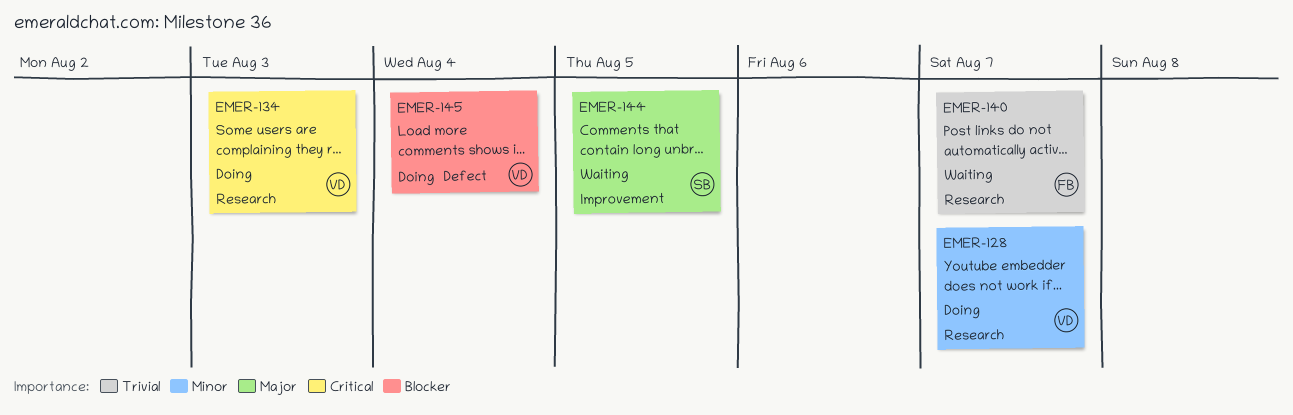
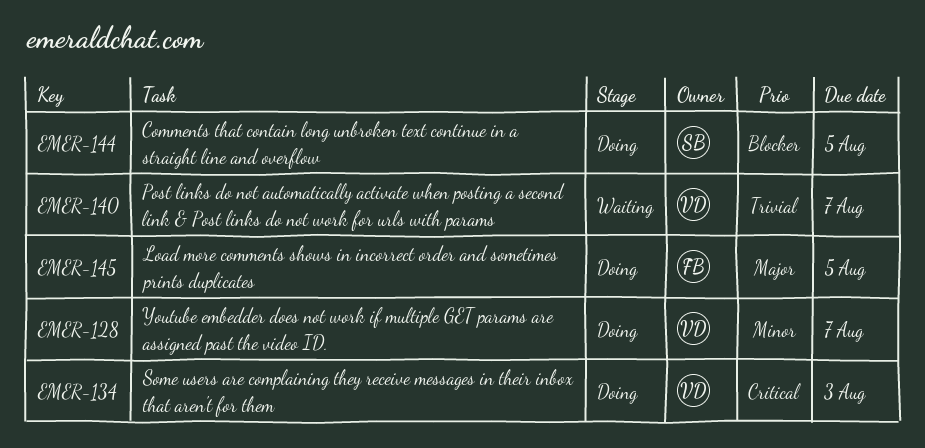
EMER-140, owner: FB -> VD
EMER-144, status: Waiting -> Doing
EMER-144, priority: Major -> Blocker
EMER-145, owner: VD -> FB
EMER-145, priority: Blocker -> Major
EMER-145, due: Aug 4 -> Aug 5

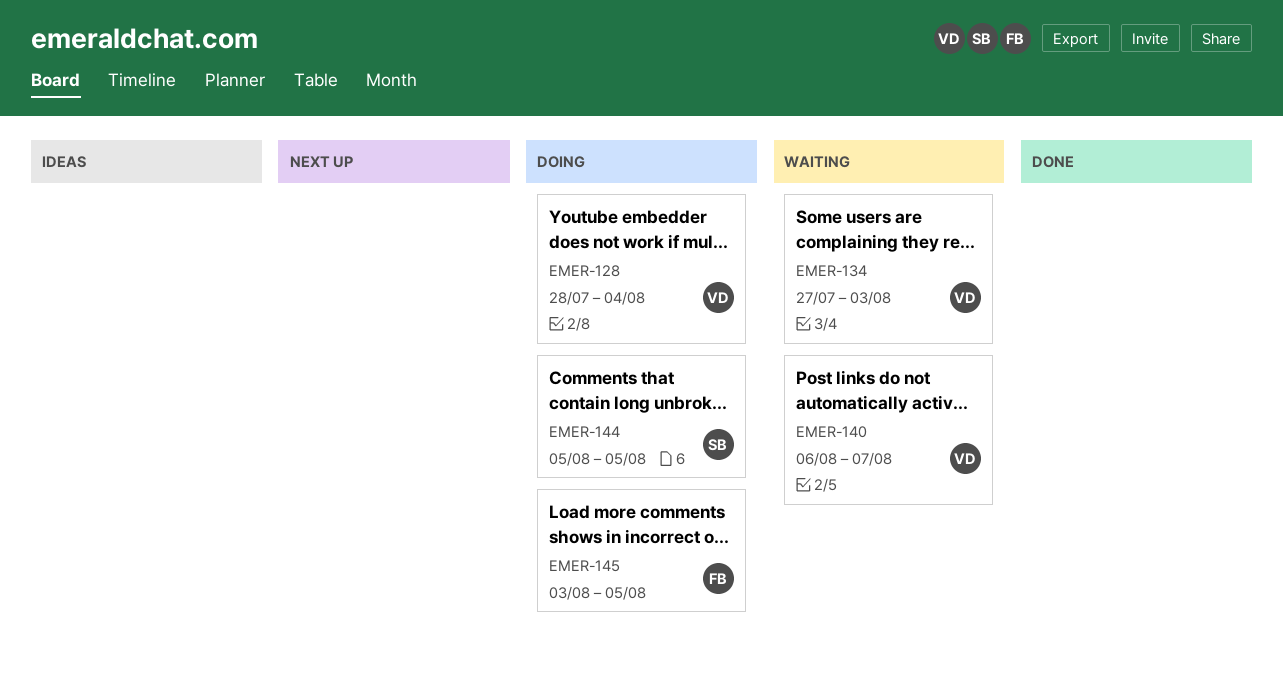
EMER-128, due: Aug 7 -> Aug 4
EMER-134, status: Doing -> Waiting

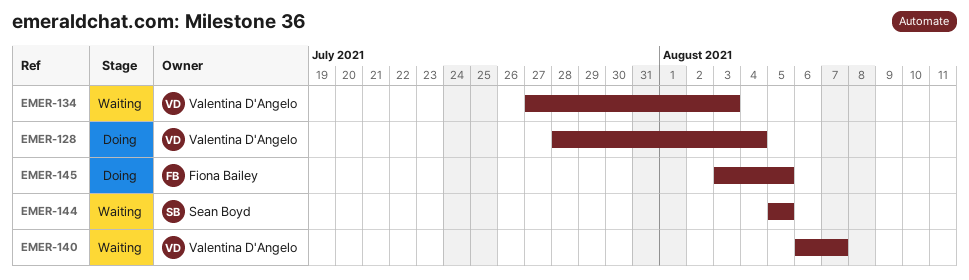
EMER-144, status: Doing -> Waiting

